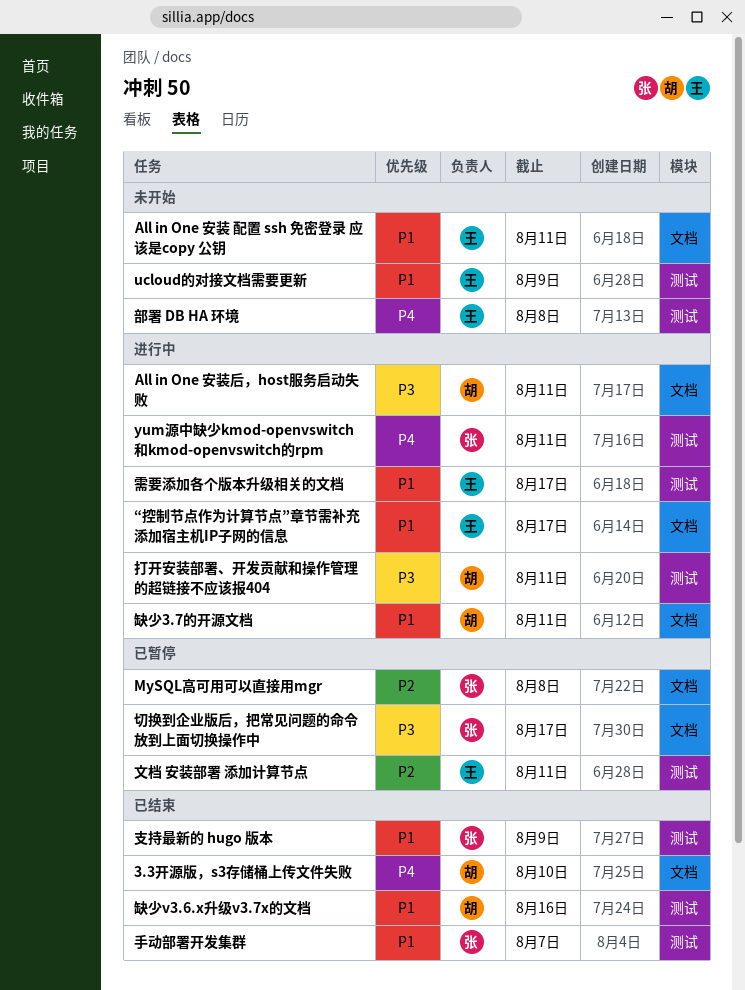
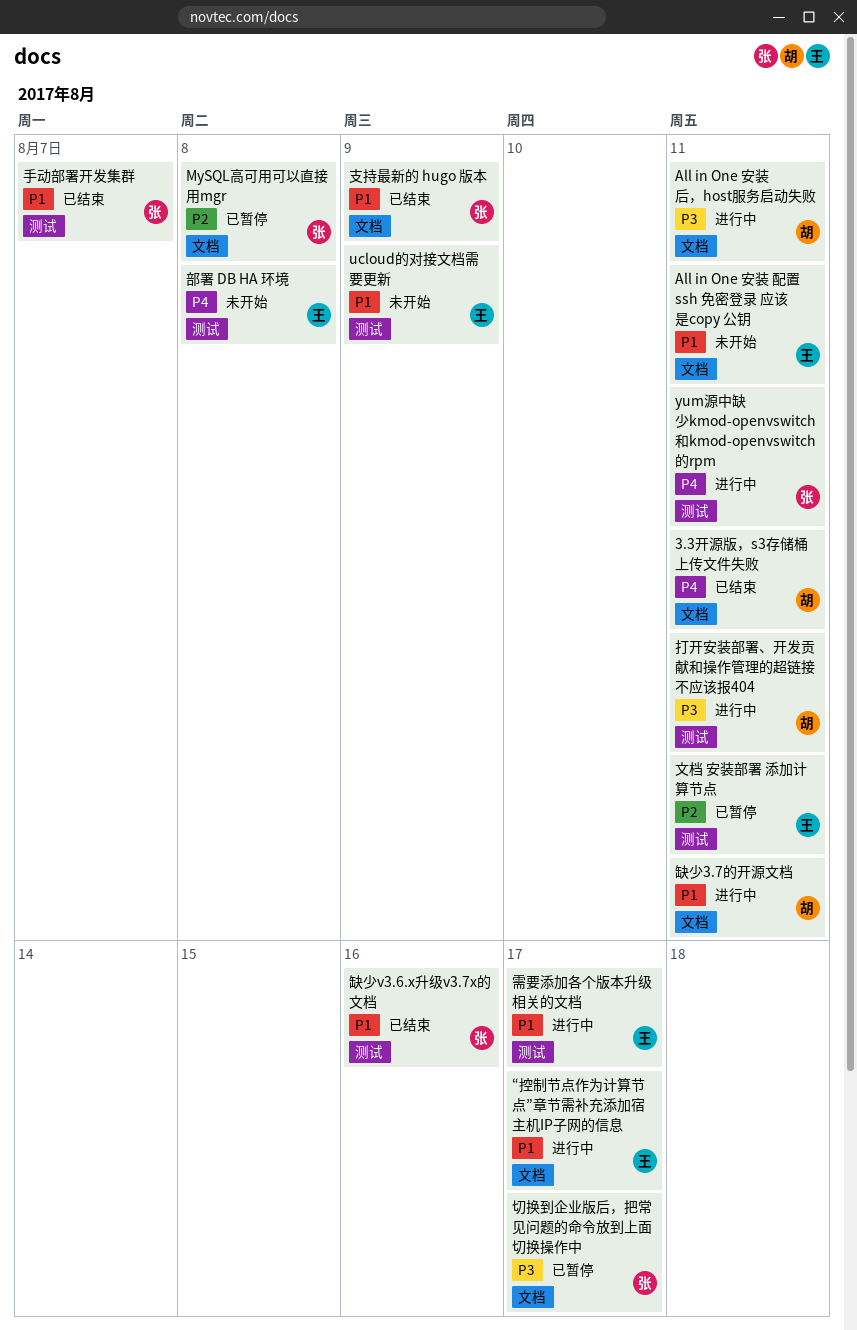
3.3开源版，s3存储桶上传文件失败, due: Aug 10 -> Aug 11
支持最新的 hugo 版本, label: 测试 -> 文档
缺少v3.6.x升级v3.7x的文档, owner: 胡 -> 张

